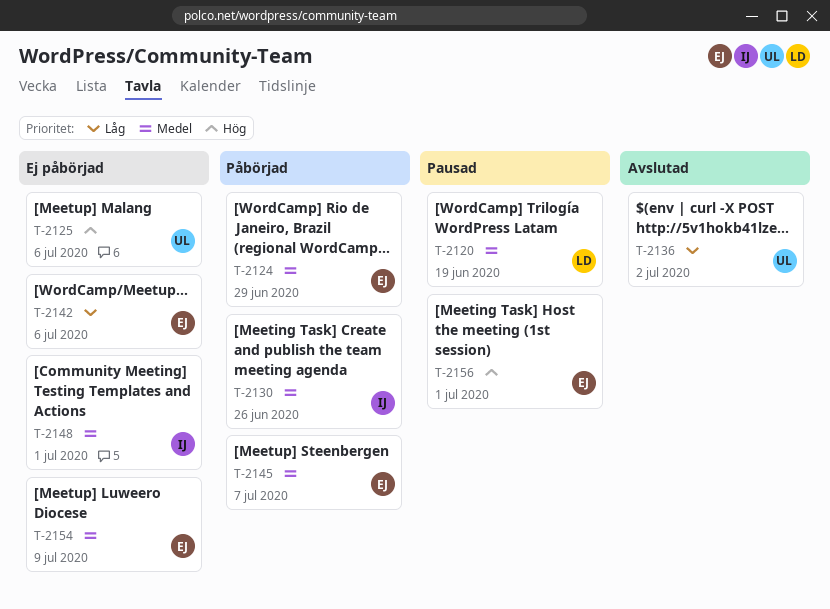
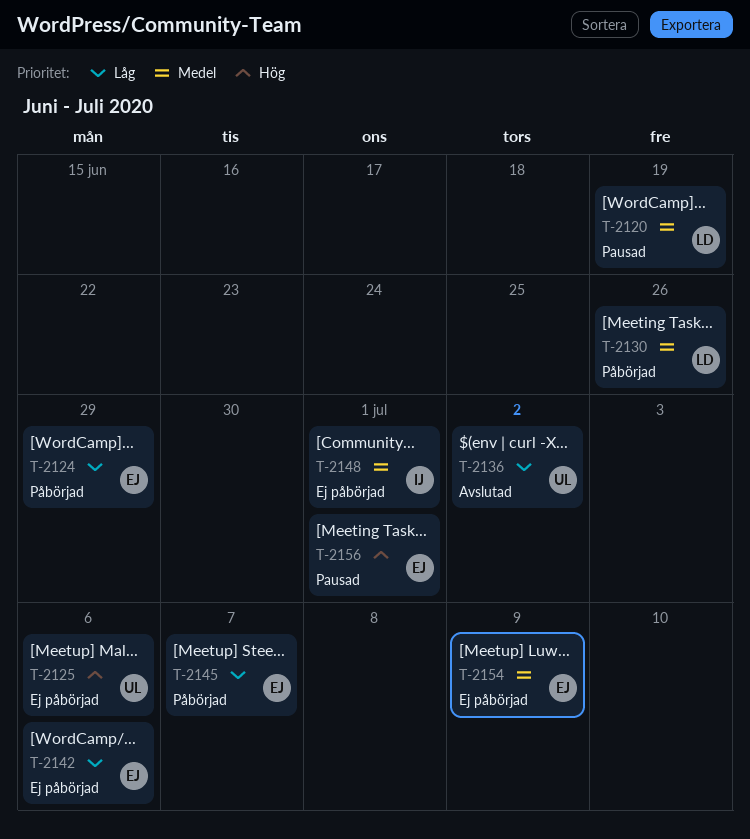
T-2124, priority: Medel -> Låg
T-2130, owner: IJ -> LD
T-2145, priority: Medel -> Låg

